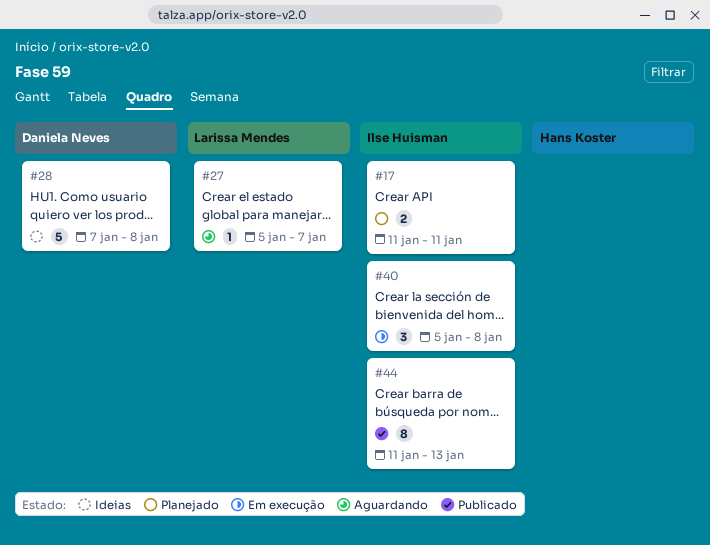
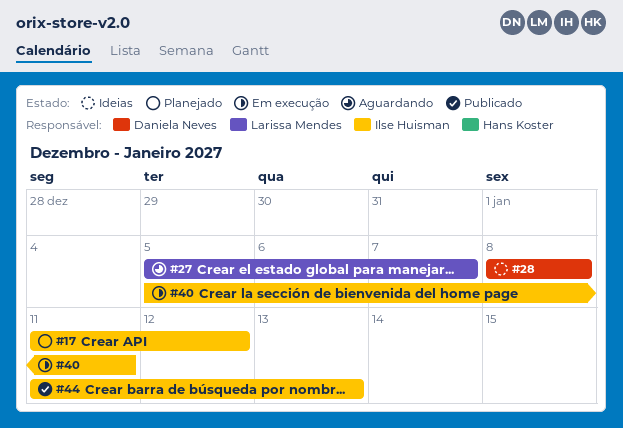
#17, due: Jan 11 -> Jan 12
#28, start: Jan 7 -> Jan 8
#40, due: Jan 8 -> Jan 11

